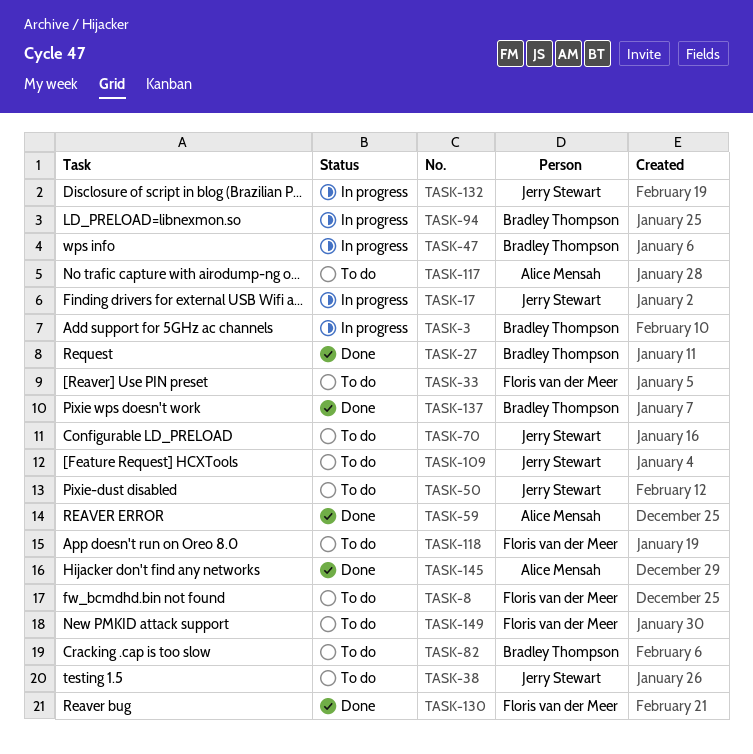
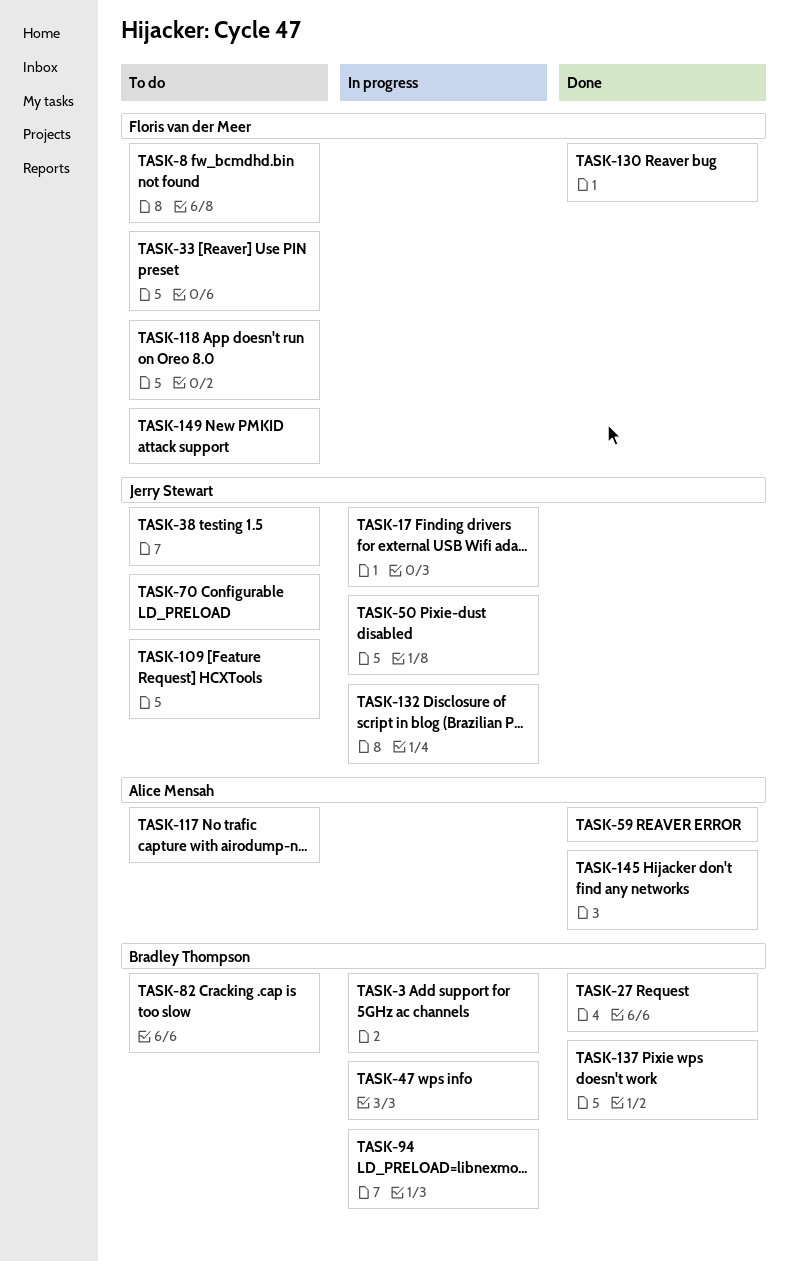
TASK-50, status: To do -> In progress

